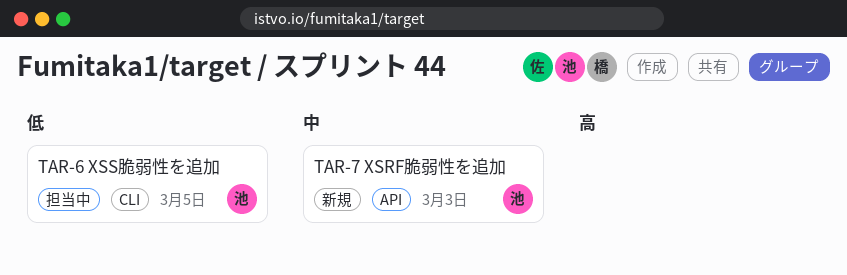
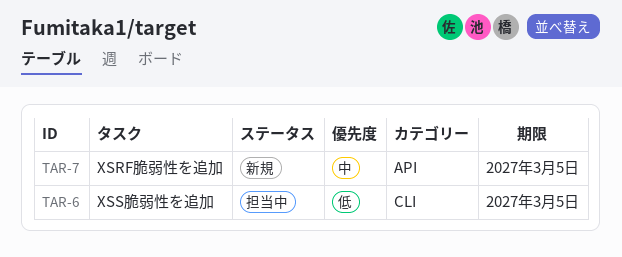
TAR-7, due: Mar 3 -> Mar 5

